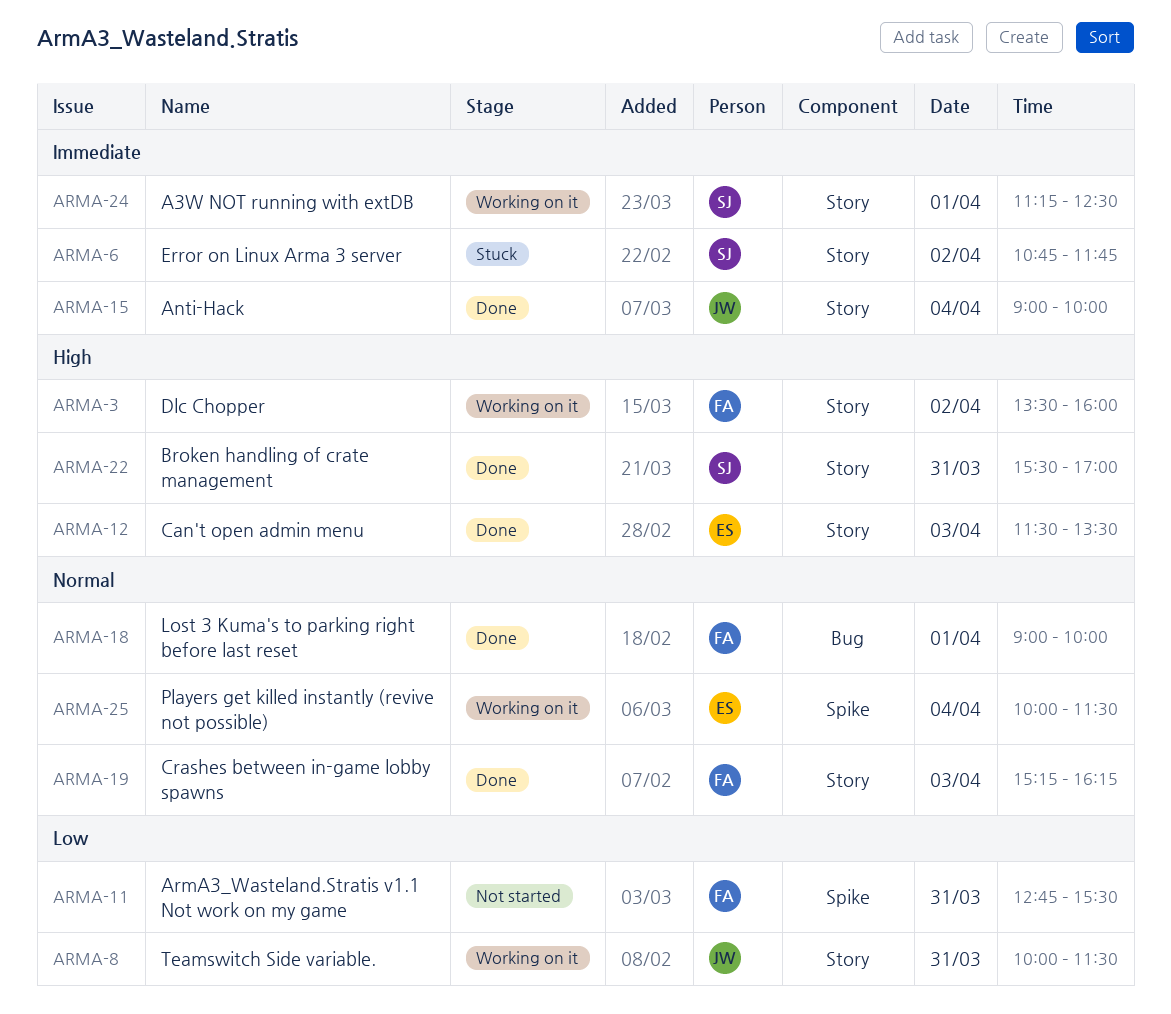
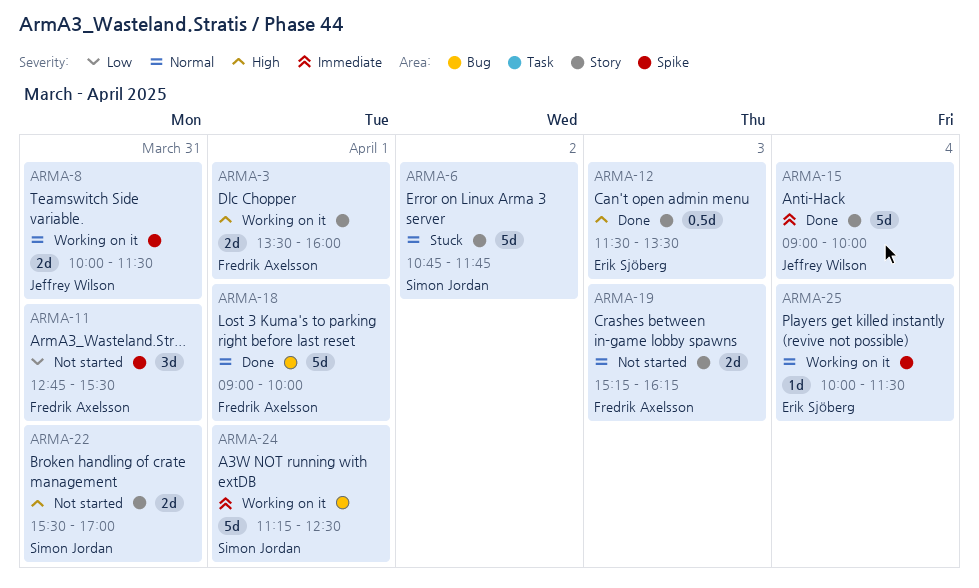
ARMA-3, day: Apr 2 -> Apr 1
ARMA-6, priority: Immediate -> Normal
ARMA-8, priority: Low -> Normal
ARMA-8, label: Story -> Spike
ARMA-19, status: Done -> Not started
ARMA-22, status: Done -> Not started
ARMA-24, label: Story -> Bug

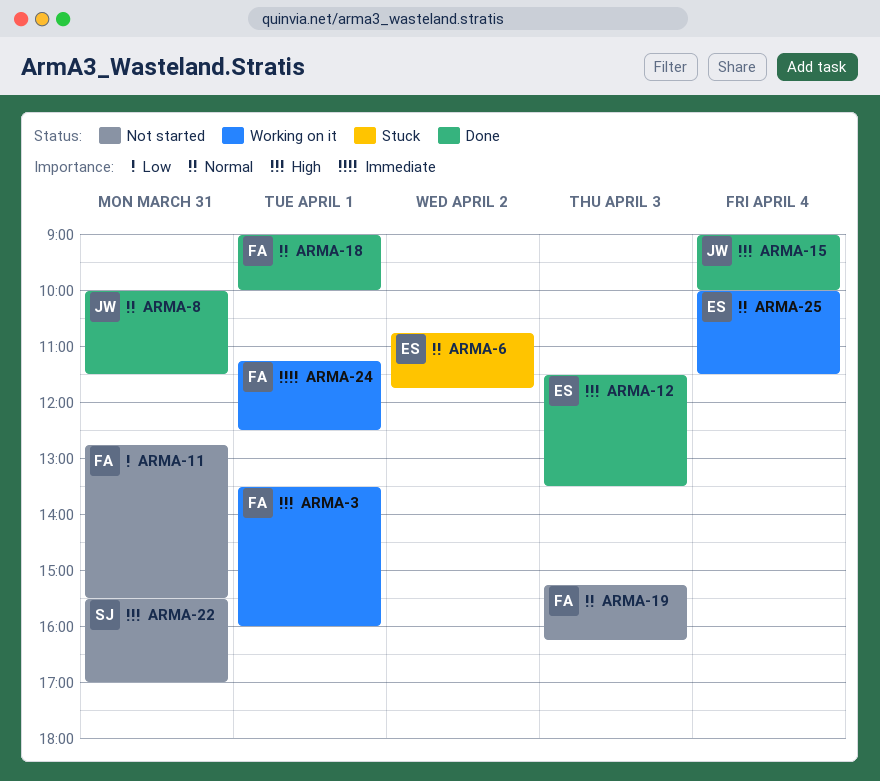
ARMA-6, owner: Simon Jordan -> Erik Sjöberg
ARMA-8, status: Working on it -> Done
ARMA-15, priority: Immediate -> High
ARMA-24, owner: Simon Jordan -> Fredrik Axelsson

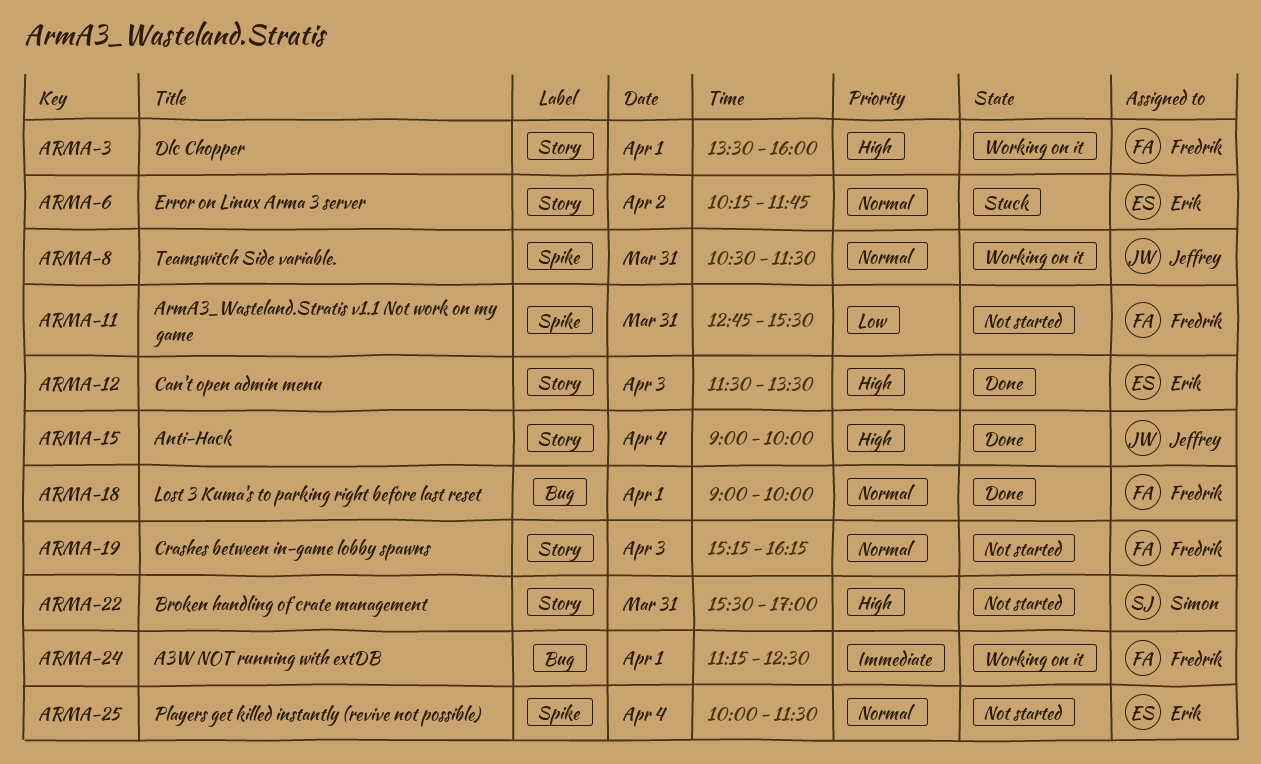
ARMA-6, begins: 10:45 -> 10:15
ARMA-8, status: Done -> Working on it
ARMA-8, begins: 10:00 -> 10:30
ARMA-25, status: Working on it -> Not started

